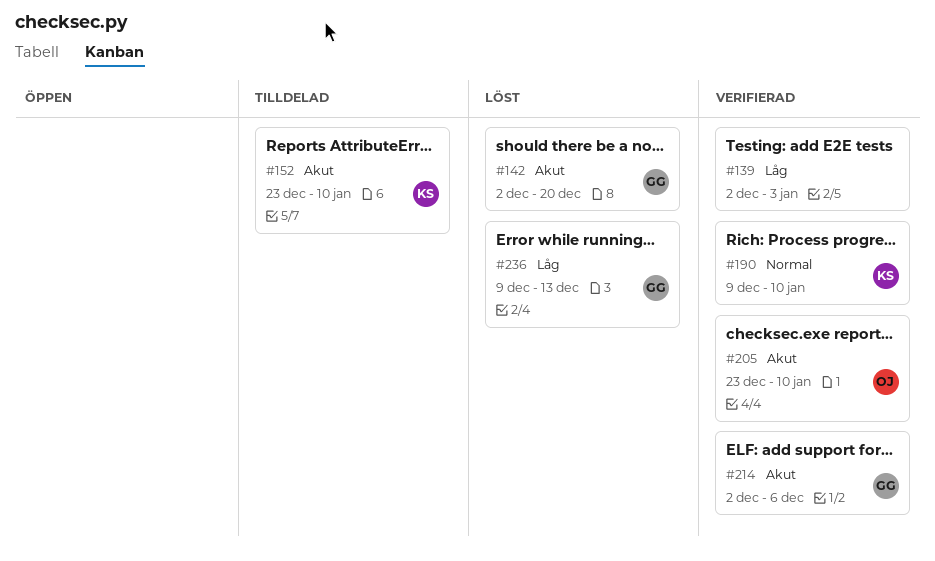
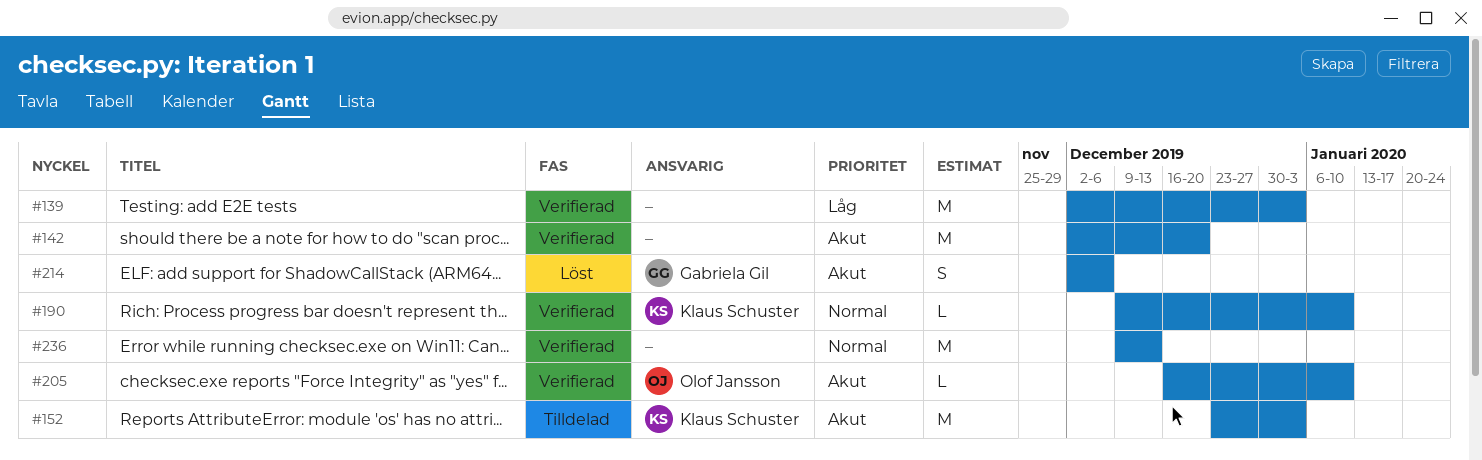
#142, status: Löst -> Verifierad
#142, owner: Gabriela Gil -> none
#152, due: Jan 10 -> Jan 3
#205, start: Dec 23 -> Dec 16
#214, status: Verifierad -> Löst
#236, status: Löst -> Verifierad
#236, owner: Gabriela Gil -> none
#236, priority: Låg -> Normal

